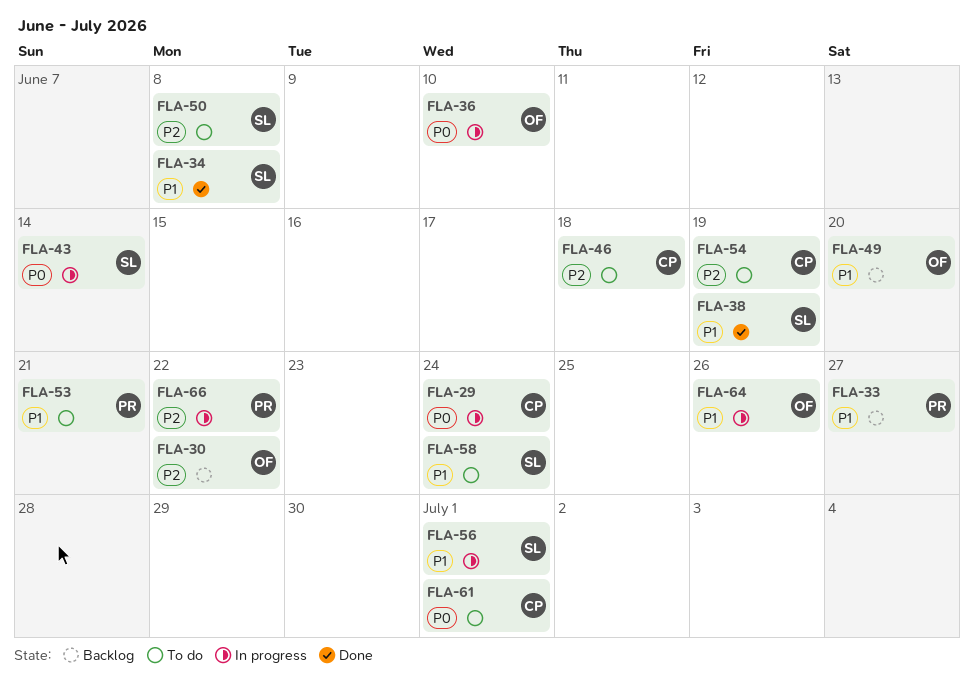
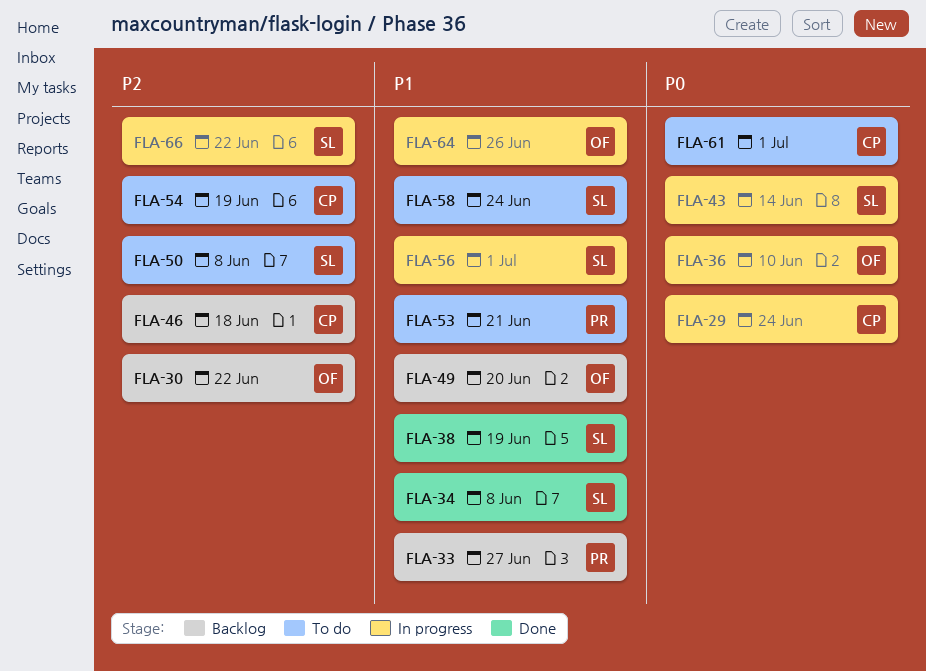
FLA-46, status: To do -> Backlog
FLA-66, owner: PR -> SL

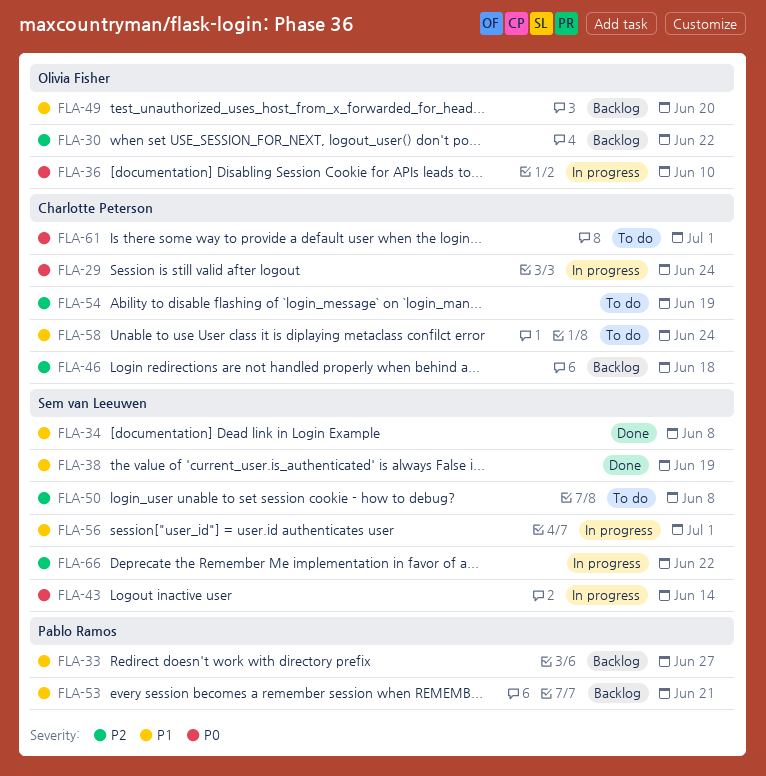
FLA-53, status: To do -> Backlog
FLA-58, owner: Sem van Leeuwen -> Charlotte Peterson
FLA-64: present -> none

